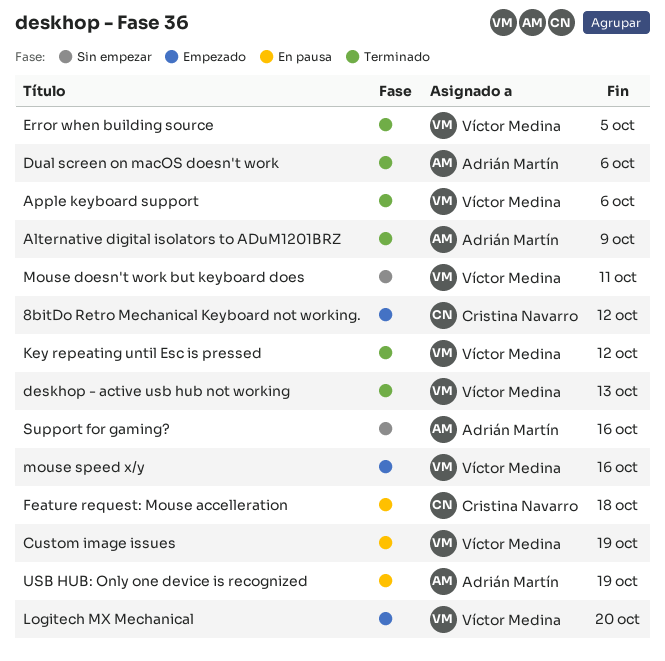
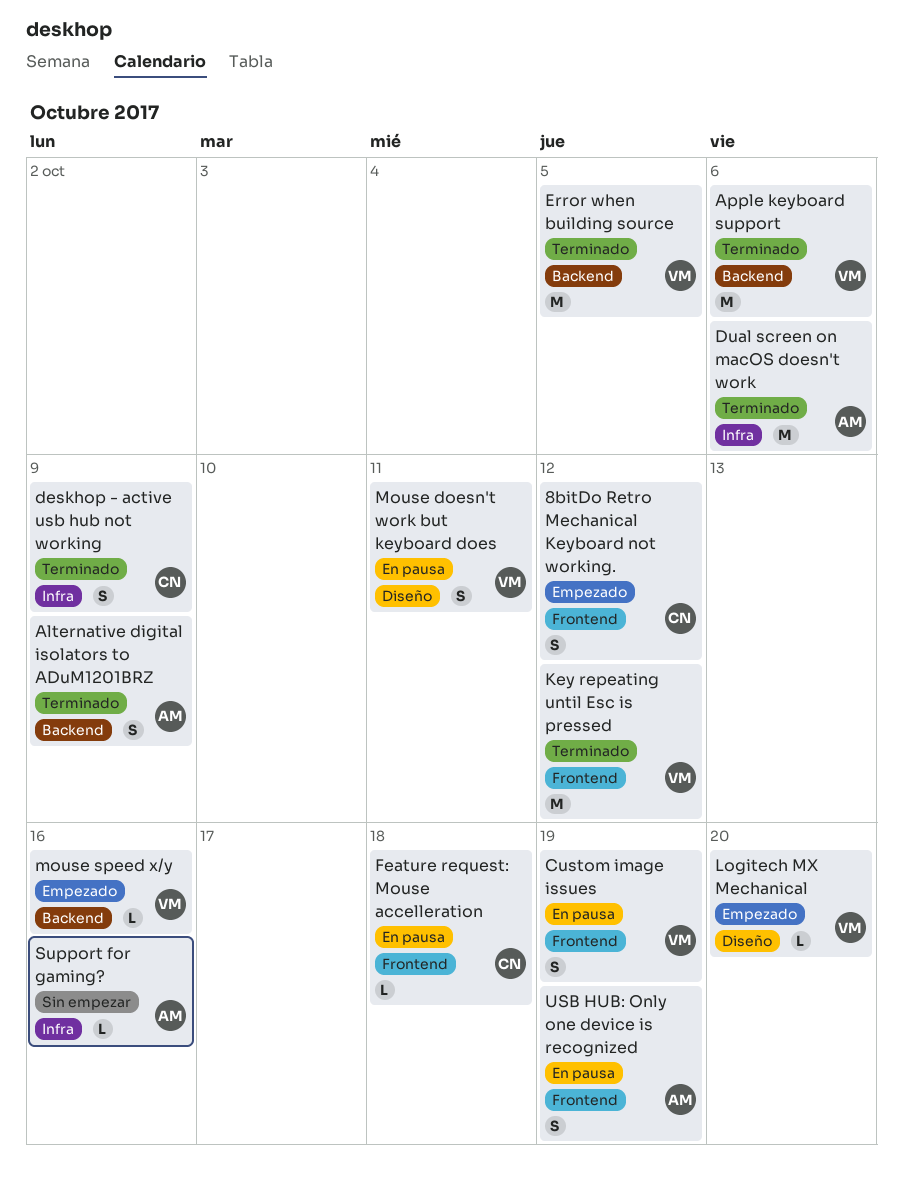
deskhop - active usb hub not working, owner: Víctor Medina -> Cristina Navarro
deskhop - active usb hub not working, due: Oct 13 -> Oct 9
Mouse doesn't work but keyboard does, status: Sin empezar -> En pausa

